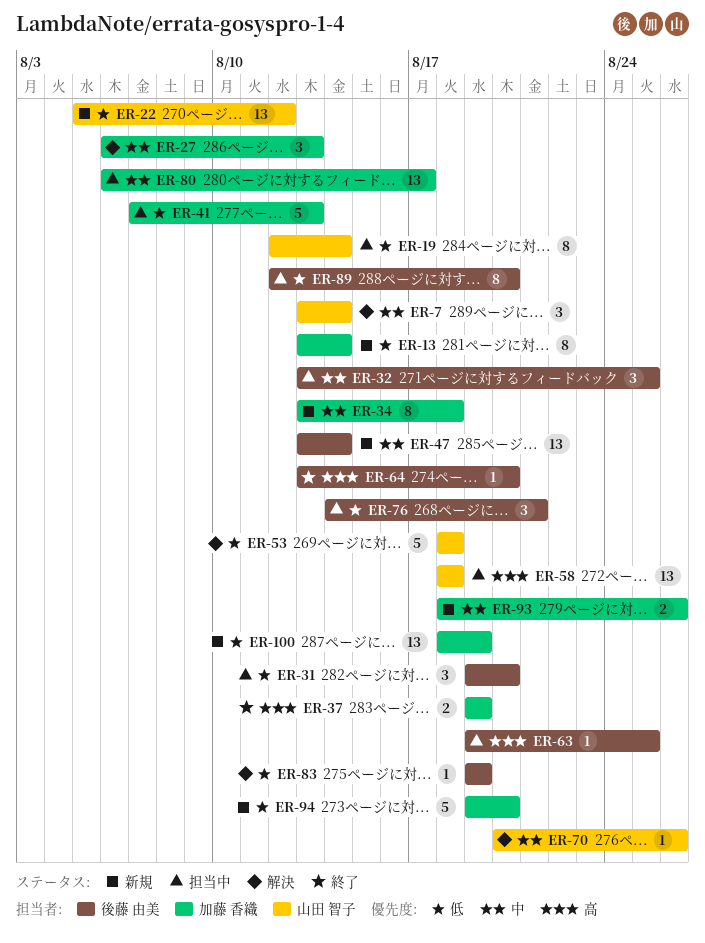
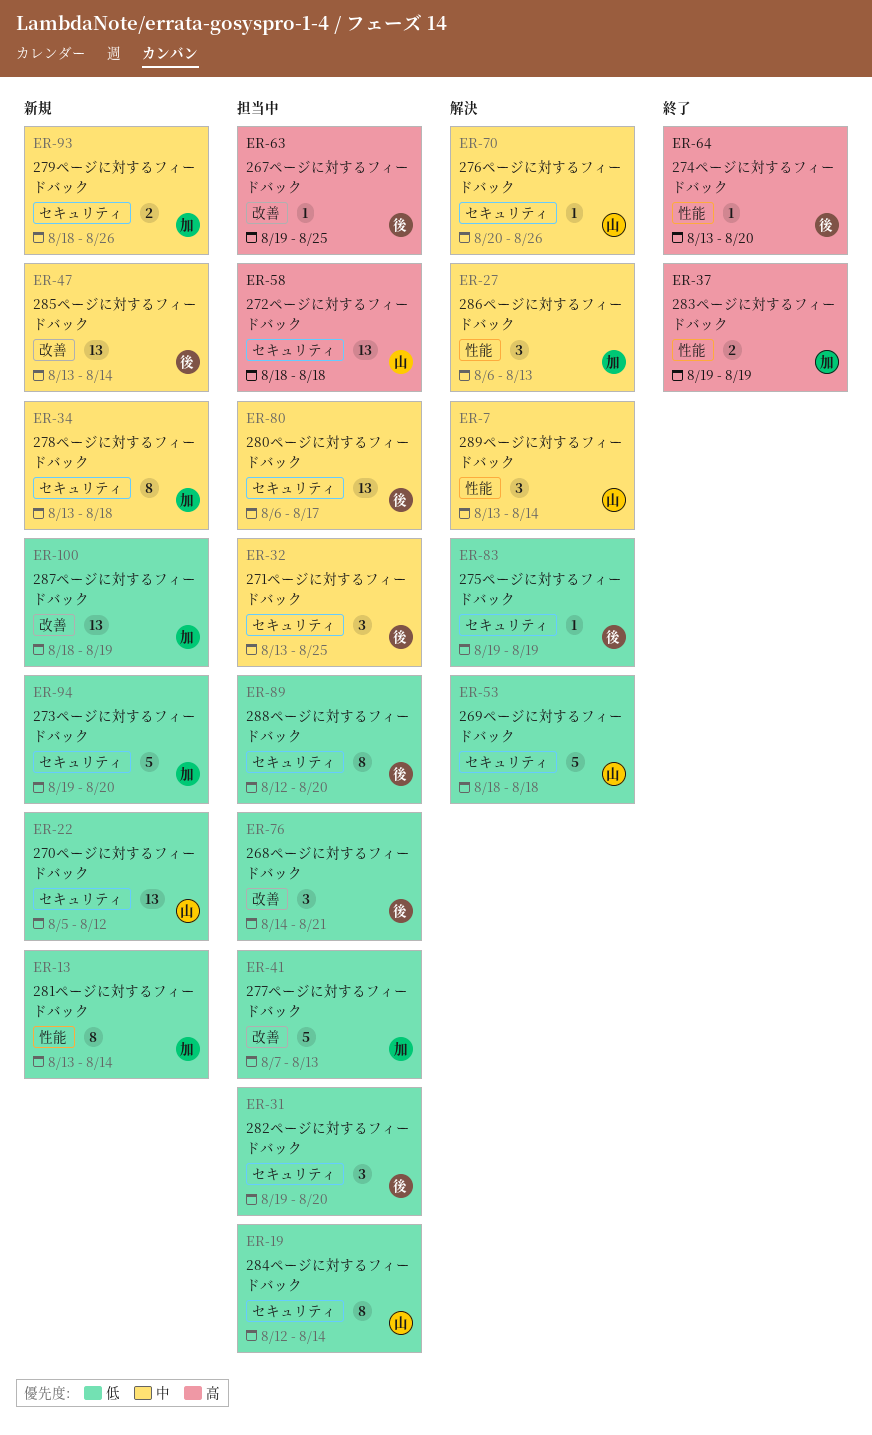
ER-80, owner: 加藤 香織 -> 後藤 由美

